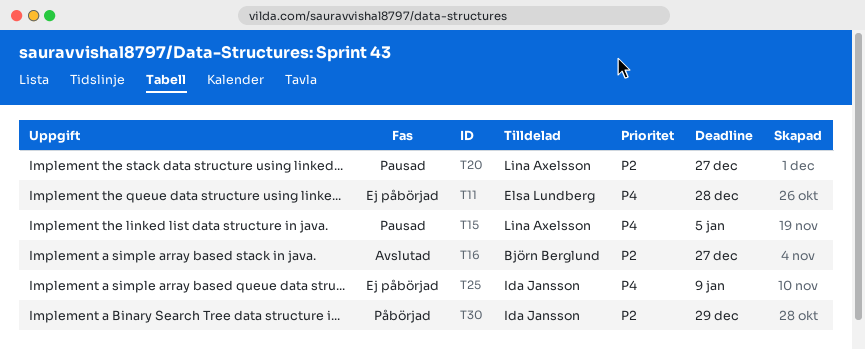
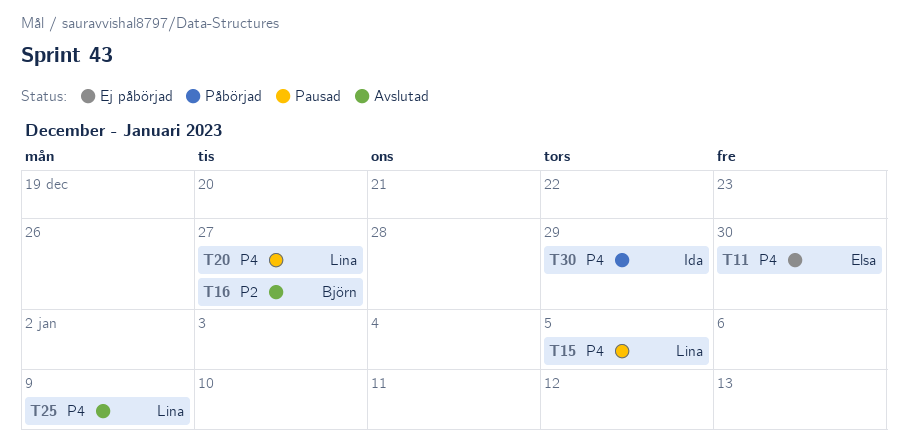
T11, due: Dec 28 -> Dec 30
T20, priority: P2 -> P4
T25, status: Ej påbörjad -> Avslutad
T25, owner: Ida Jansson -> Lina Axelsson
T30, priority: P2 -> P4

